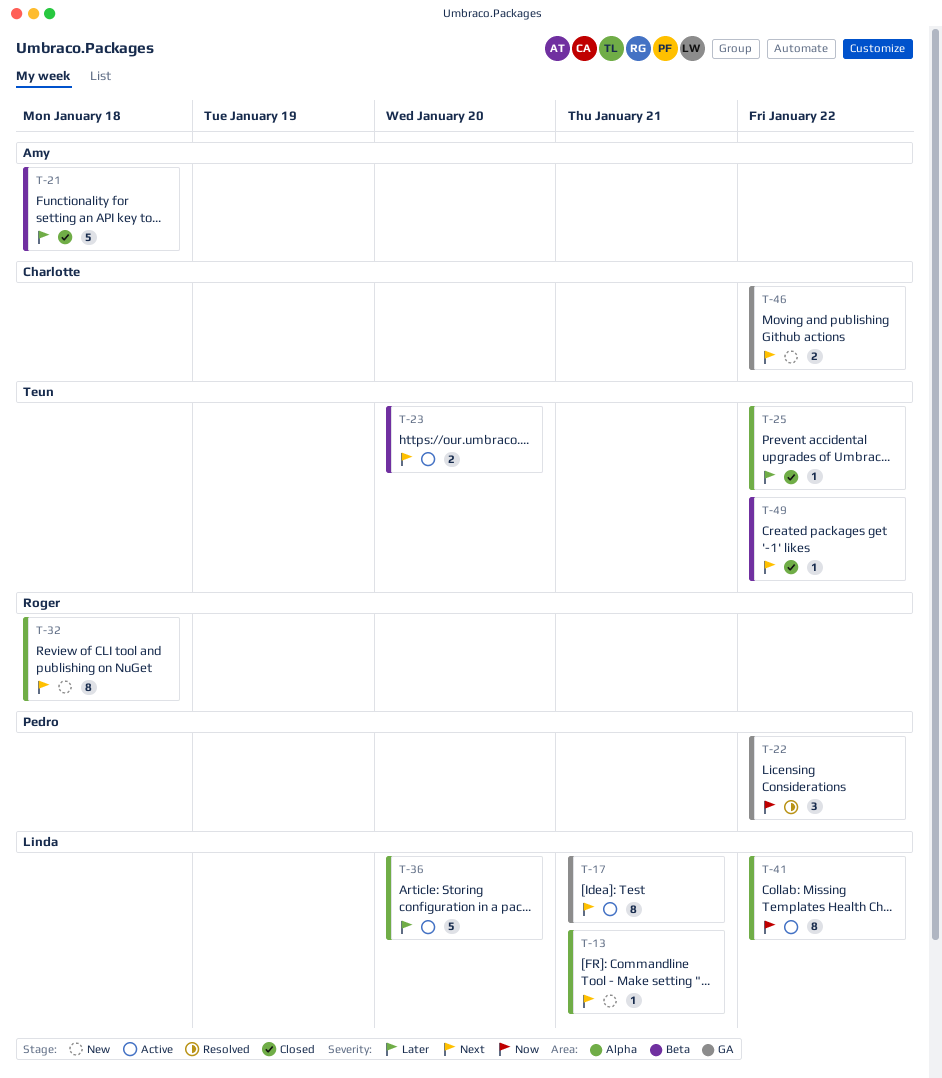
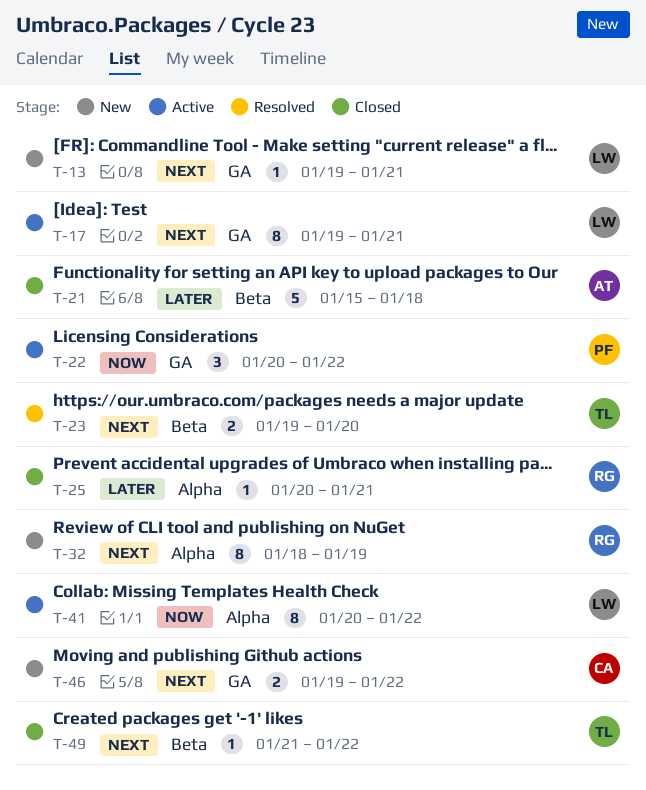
T-13, label: Alpha -> GA
T-22, status: Resolved -> Active
T-23, status: Active -> Resolved
T-25, owner: Teun -> Roger
T-25, due: Jan 22 -> Jan 21
T-32, due: Jan 18 -> Jan 19
T-36: present -> none

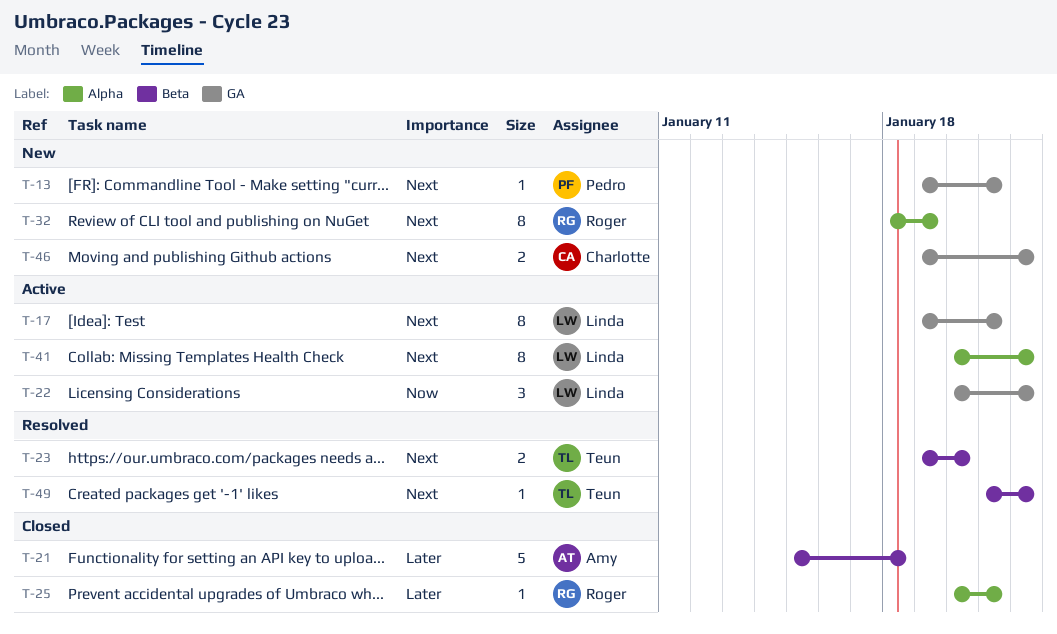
T-13, owner: Linda -> Pedro
T-22, owner: Pedro -> Linda
T-41, priority: Now -> Next
T-49, status: Closed -> Resolved

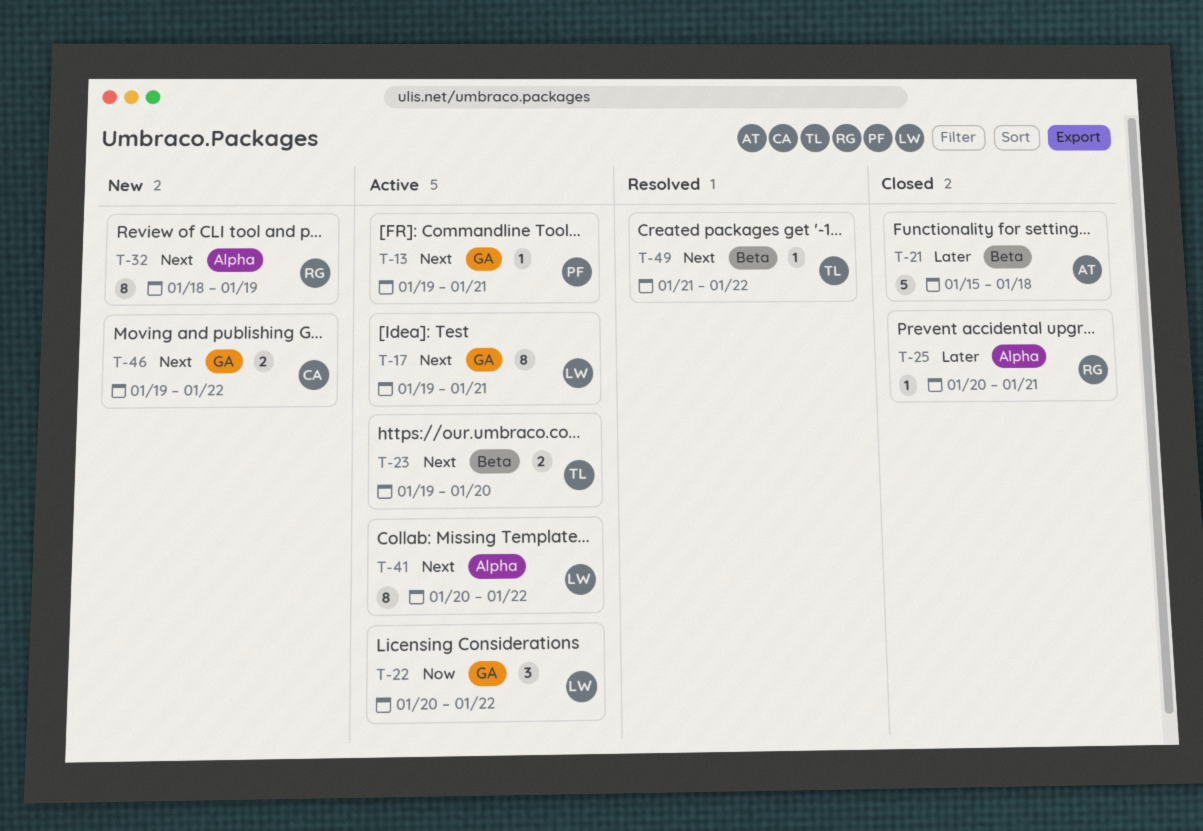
T-13, status: New -> Active
T-23, status: Resolved -> Active

